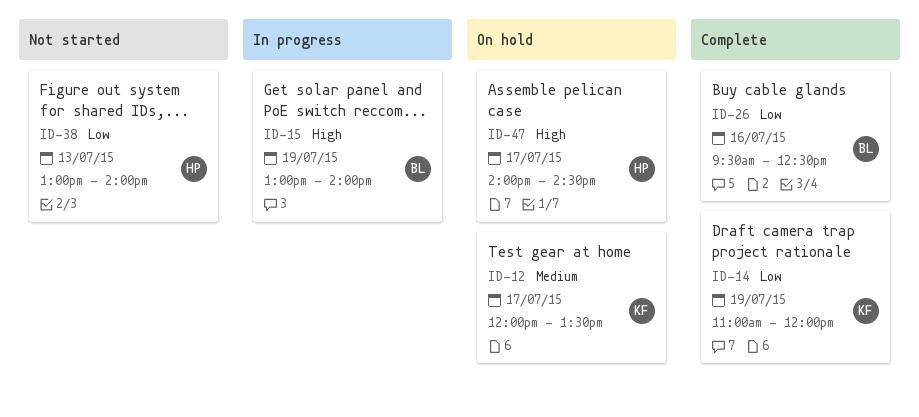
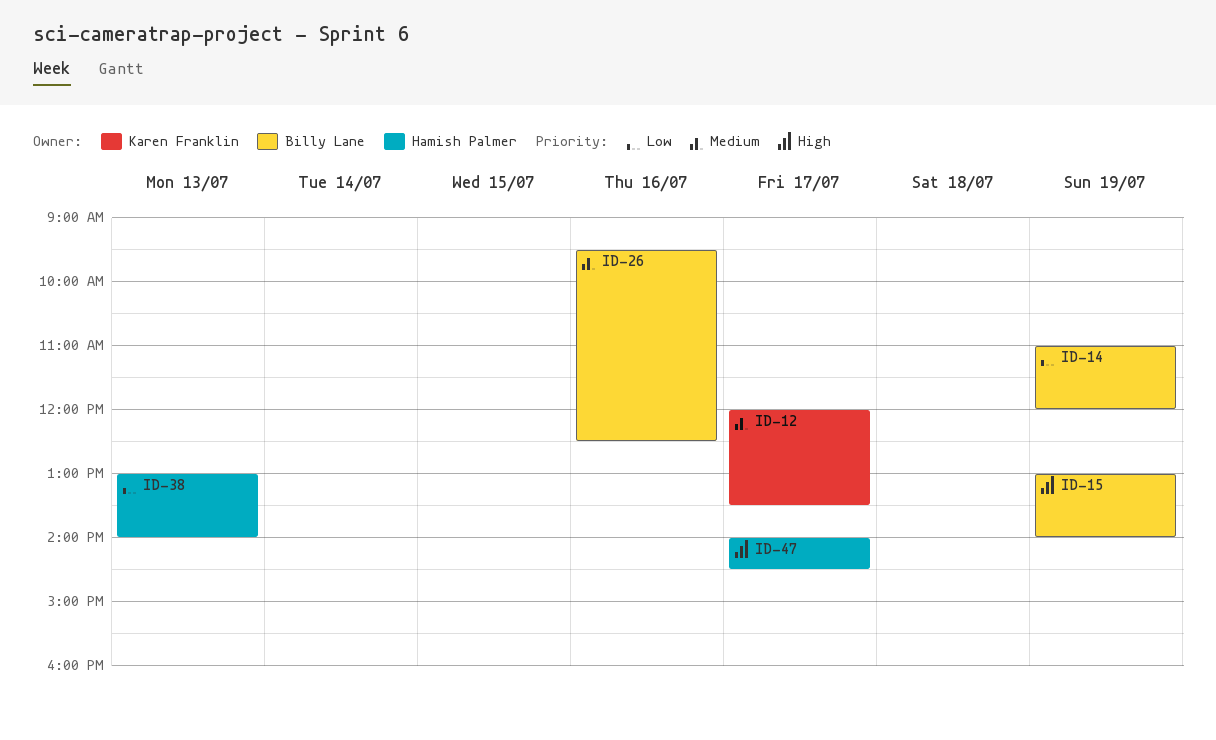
ID-14, owner: Karen Franklin -> Billy Lane
ID-26, priority: Low -> Medium

